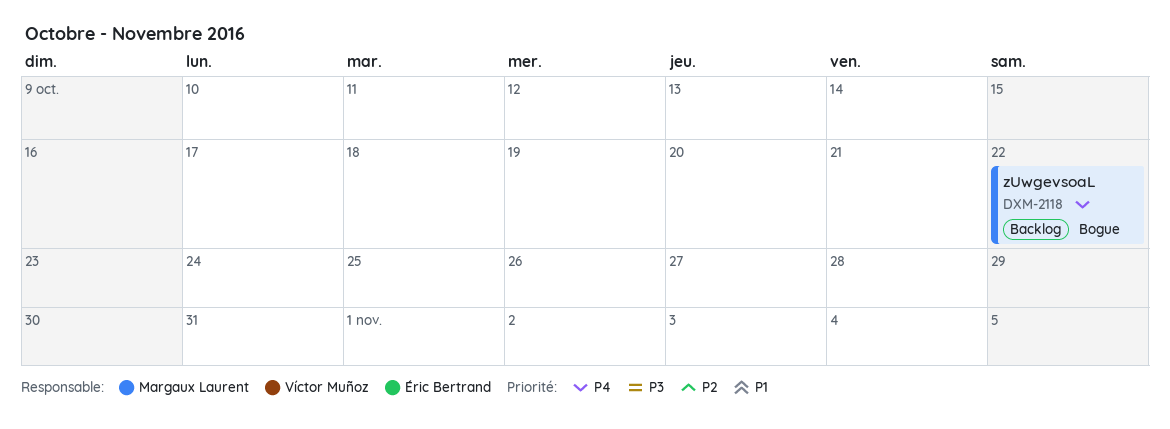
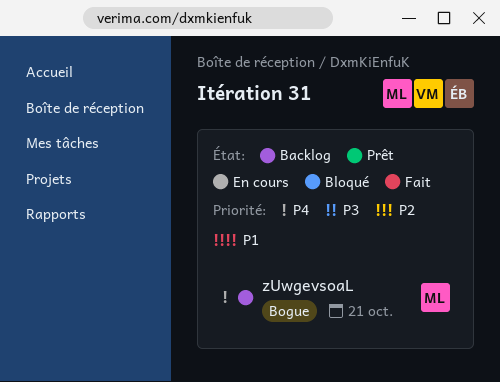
zUwgevsoaL, due: Oct 22 -> Oct 21

